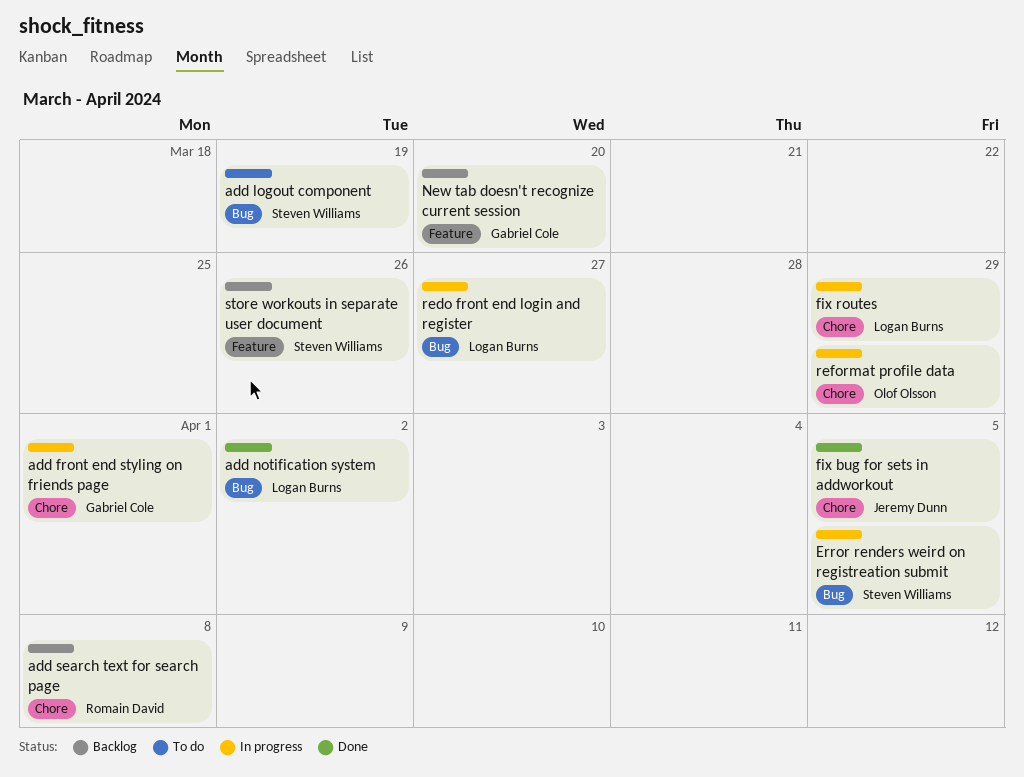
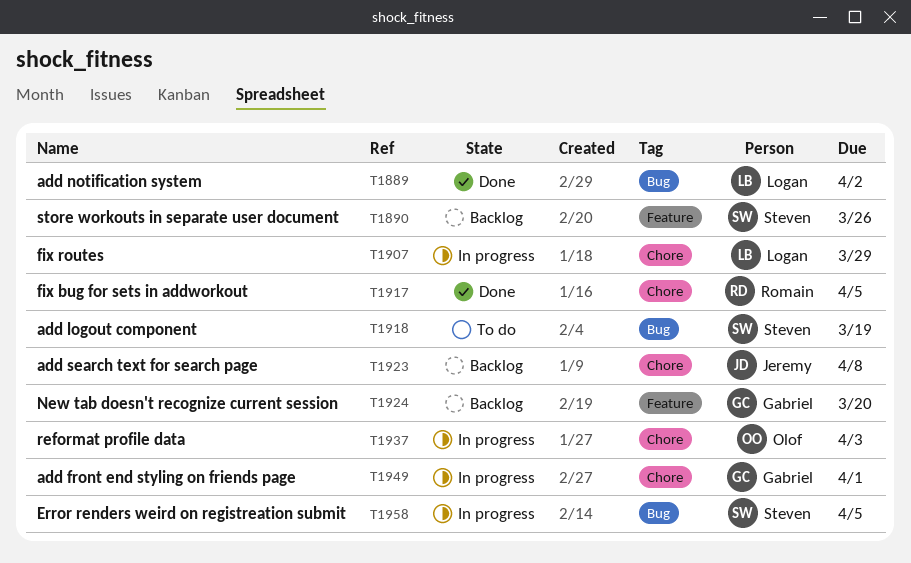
add search text for search page, owner: Romain David -> Jeremy Dunn
fix bug for sets in addworkout, owner: Jeremy Dunn -> Romain David
redo front end login and register: present -> none
reformat profile data, due: Mar 29 -> Apr 3

